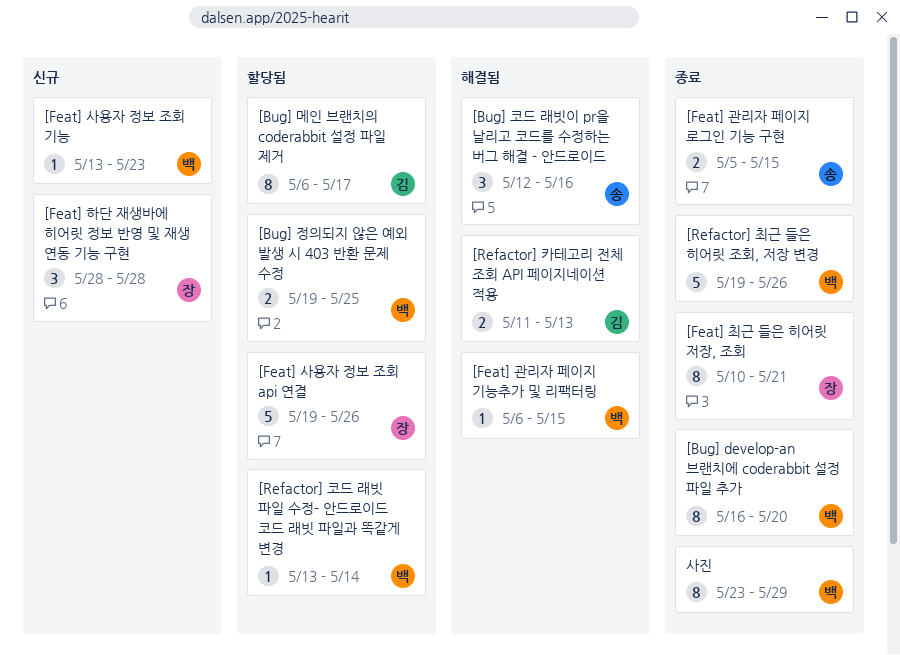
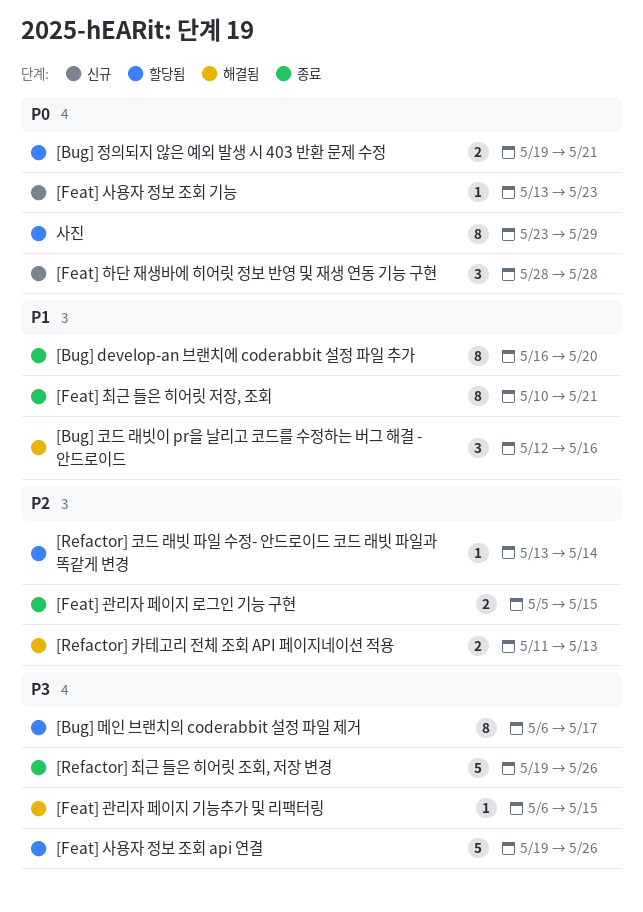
[Bug] 정의되지 않은 예외 발생 시 403 반환 문제 수정, due: May 25 -> May 21
사진, status: 종료 -> 할당됨

